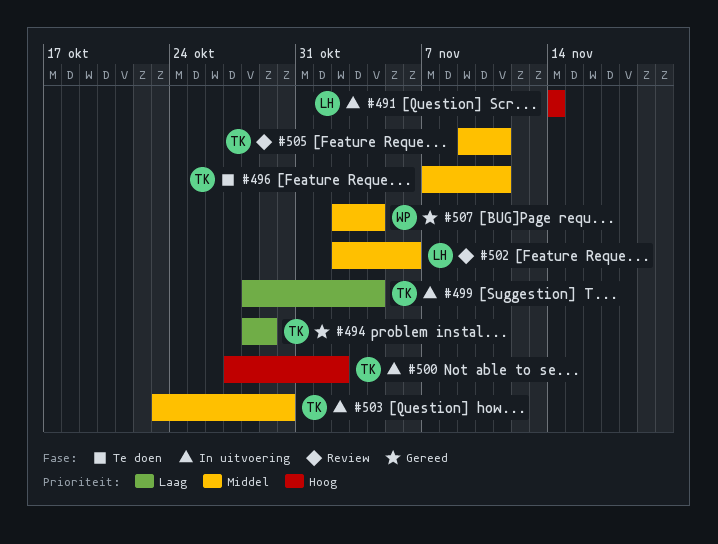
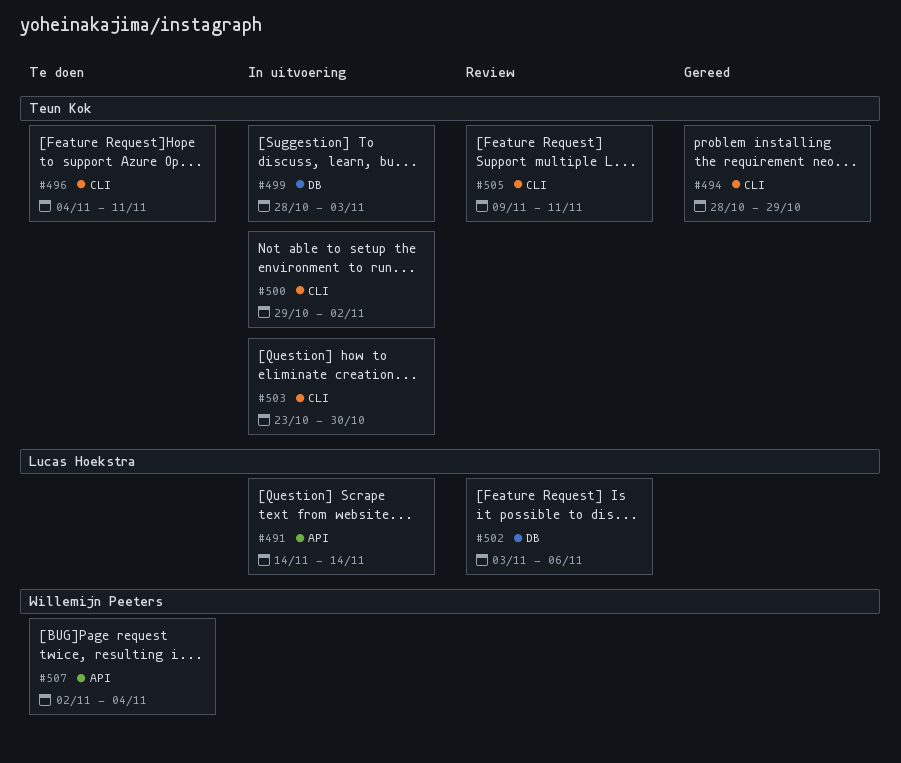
#496, start: Nov 7 -> Nov 4
#499, due: Nov 4 -> Nov 3
#500, start: Oct 27 -> Oct 29
#502, start: Nov 2 -> Nov 3
#507, status: Gereed -> Te doen

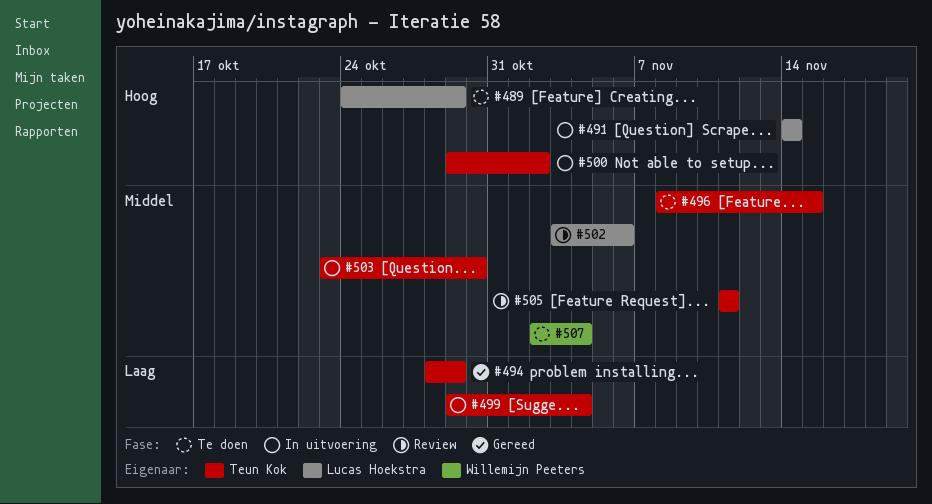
#489: none -> present
#496, start: Nov 4 -> Nov 8
#496, due: Nov 11 -> Nov 15
#499, start: Oct 28 -> Oct 29
#499, due: Nov 3 -> Nov 4
#505, start: Nov 9 -> Nov 11

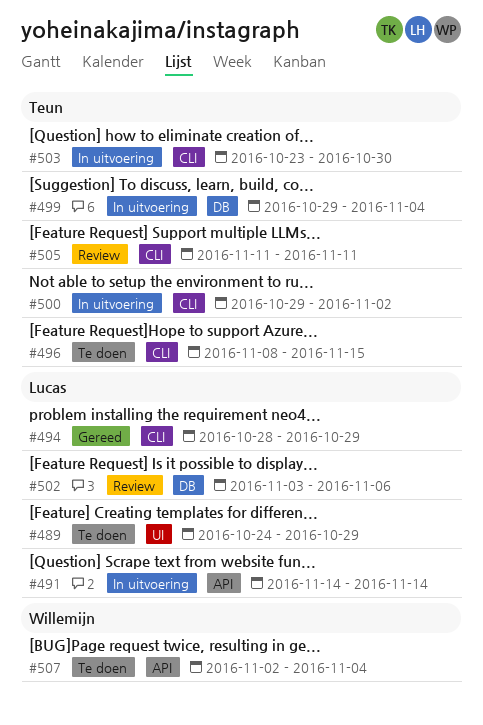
#494, owner: Teun Kok -> Lucas Hoekstra

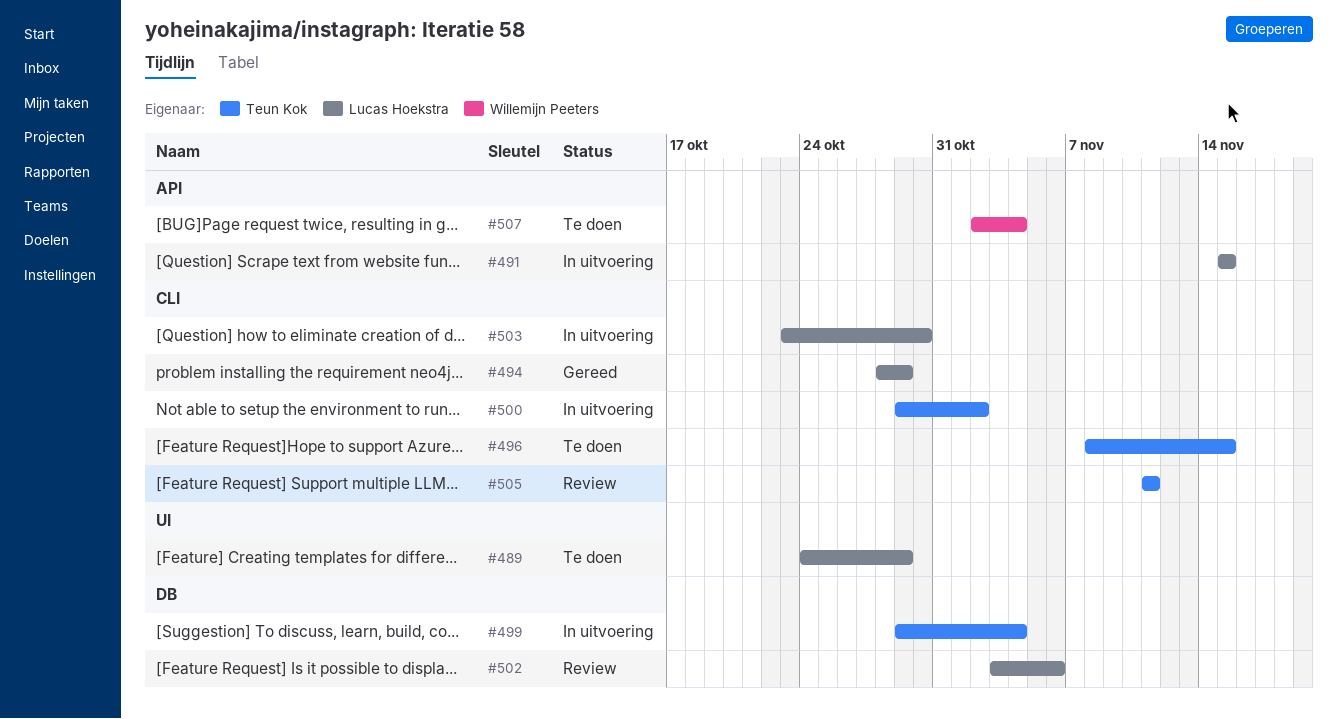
#491, start: Nov 14 -> Nov 15
#491, due: Nov 14 -> Nov 15
#503, owner: Teun Kok -> Lucas Hoekstra

